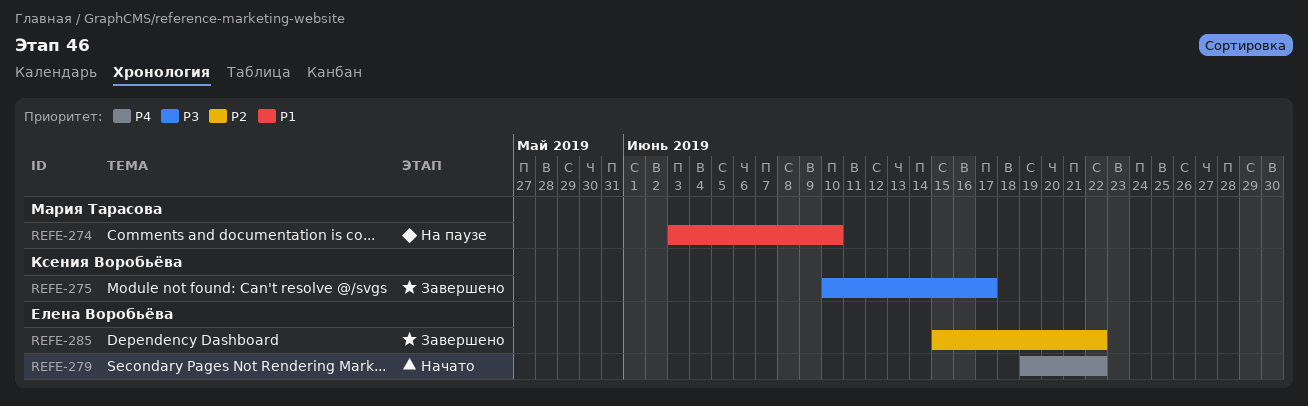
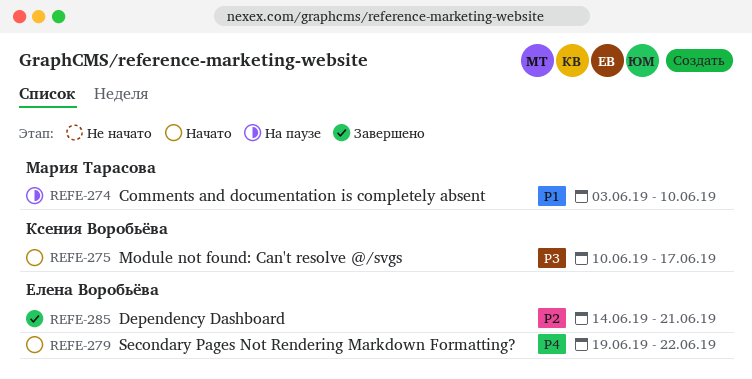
REFE-275, status: Завершено -> Начато
REFE-285, start: Jun 15 -> Jun 14
REFE-285, due: Jun 22 -> Jun 21

